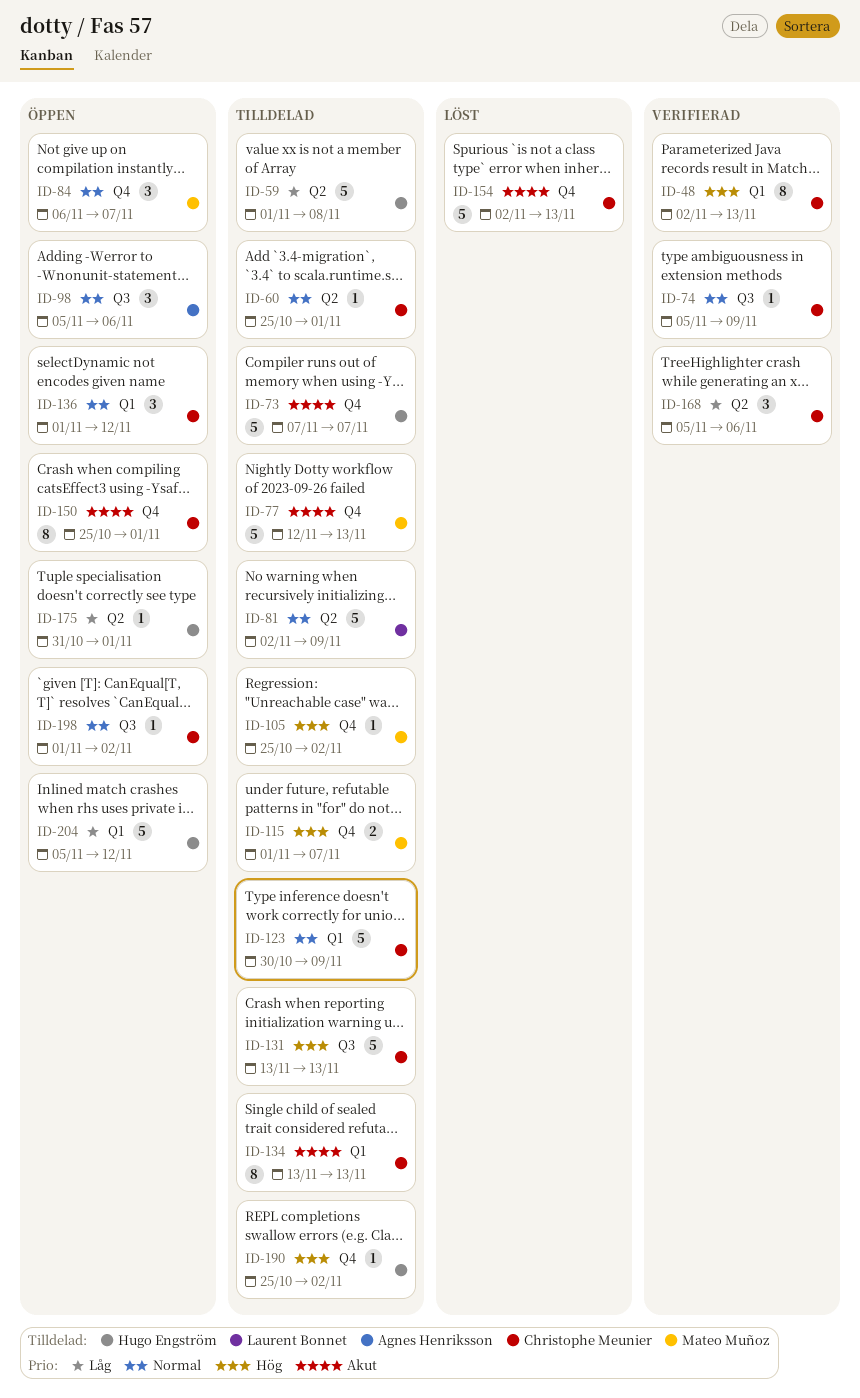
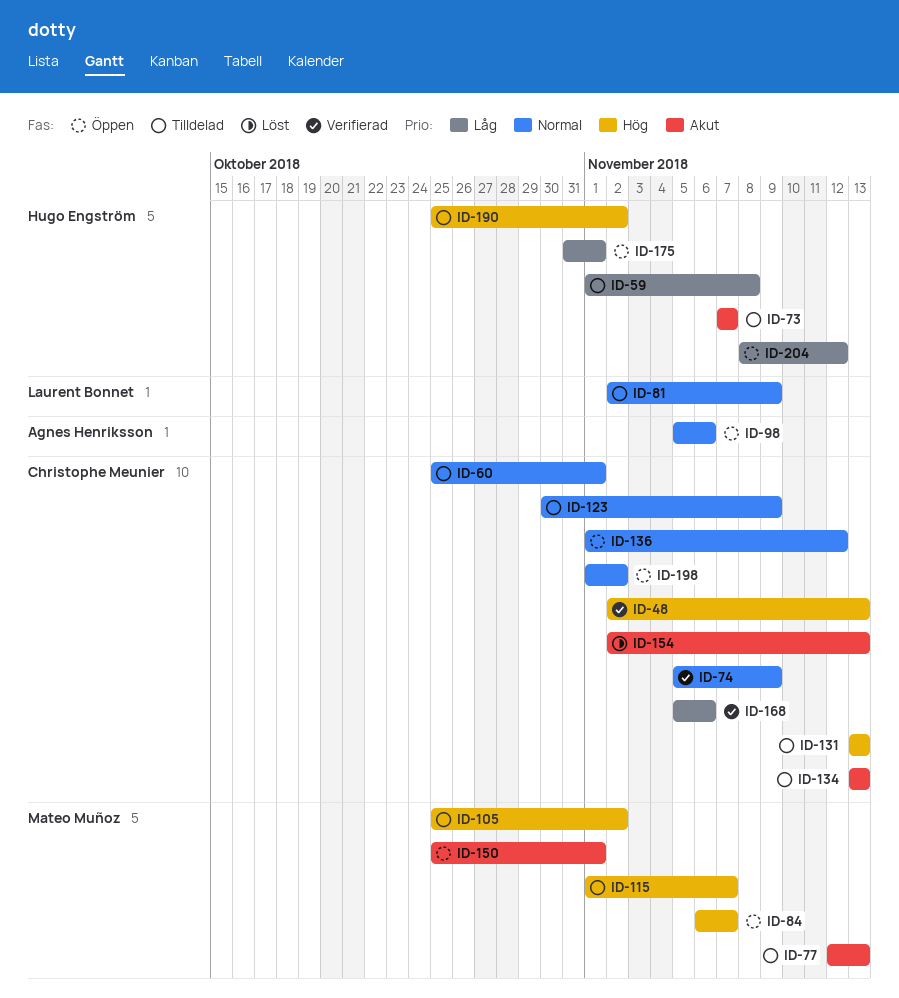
ID-84, priority: Normal -> Hög
ID-150, owner: Christophe Meunier -> Mateo Muñoz
ID-204, start: Nov 5 -> Nov 8

